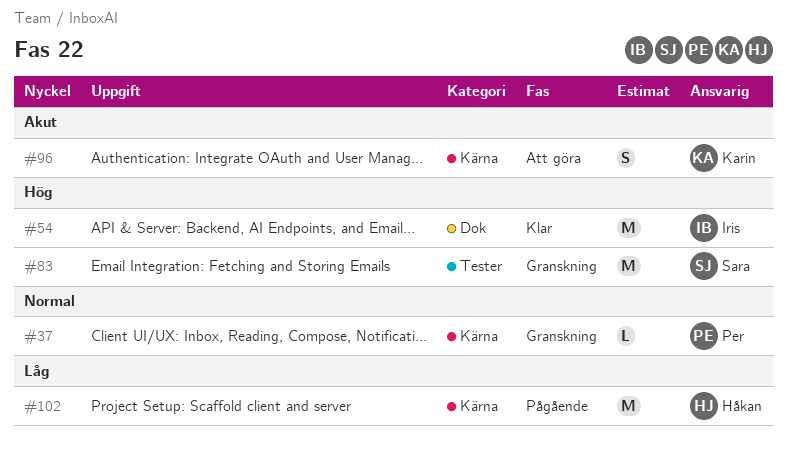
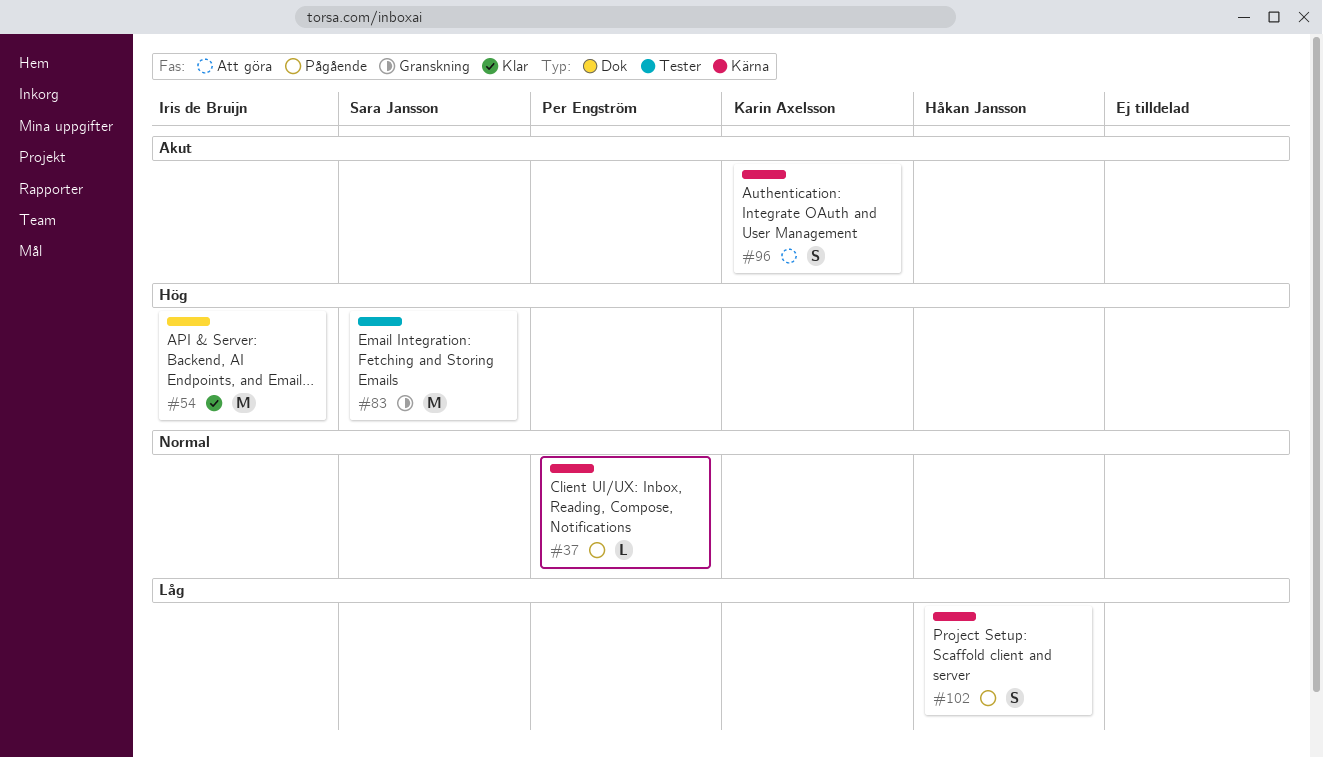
#37, status: Granskning -> Pågående
#102, estimate: M -> S

